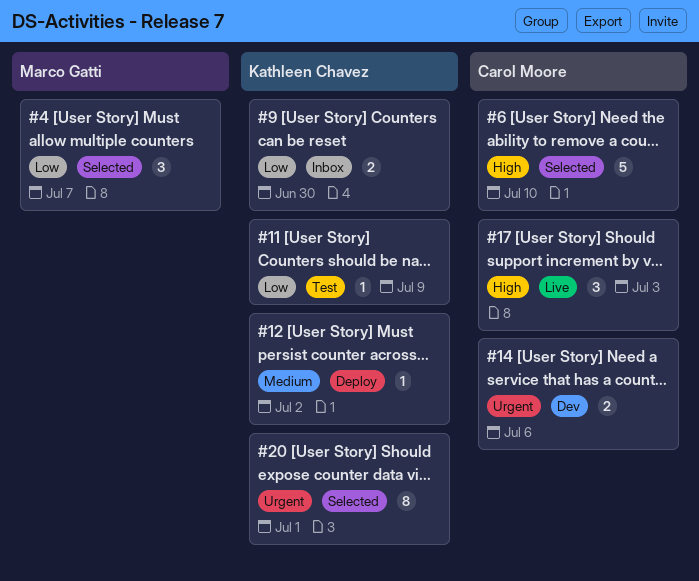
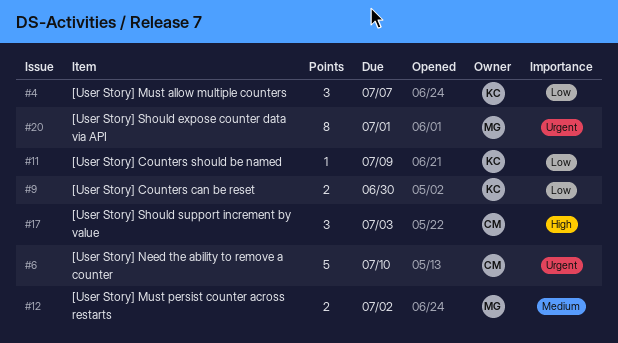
#4, owner: Marco Gatti -> Kathleen Chavez
#6, priority: High -> Urgent
#12, owner: Kathleen Chavez -> Marco Gatti
#12, estimate: 1 -> 2
#14: present -> none
#20, owner: Kathleen Chavez -> Marco Gatti

